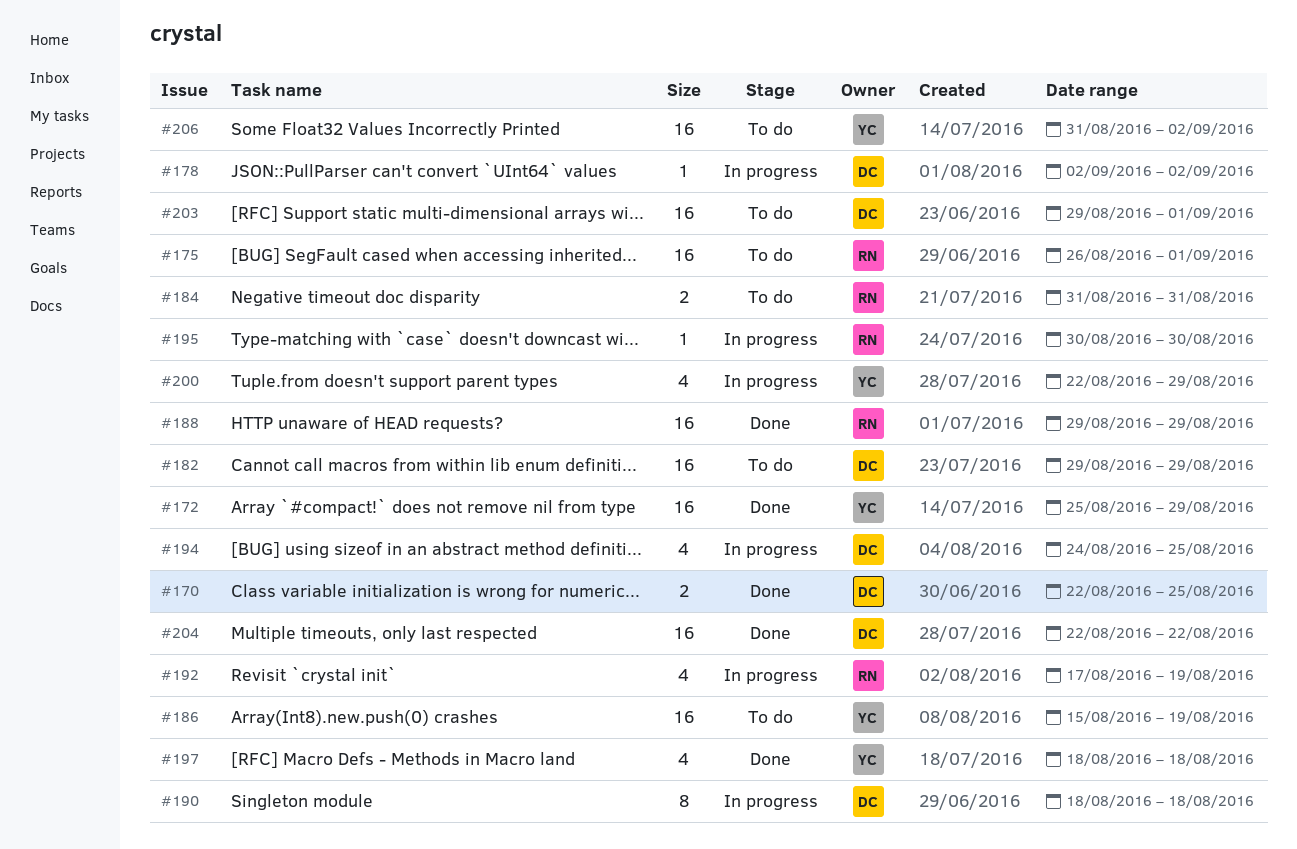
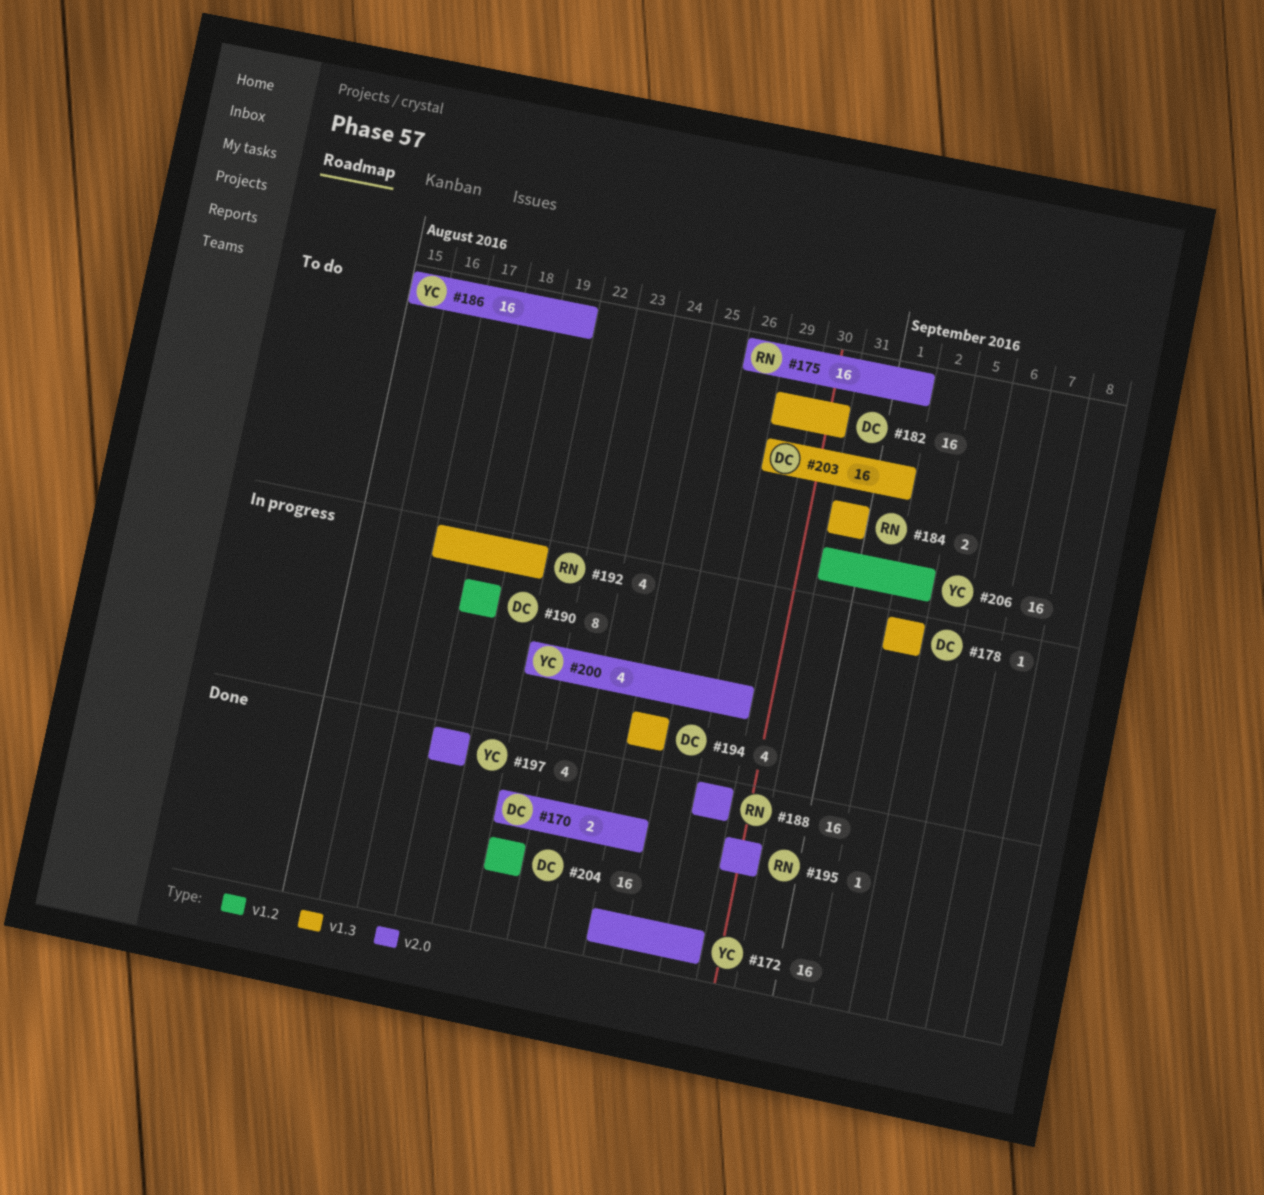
#182, due: Aug 29 -> Aug 30
#194, start: Aug 24 -> Aug 25
#195, status: In progress -> Done

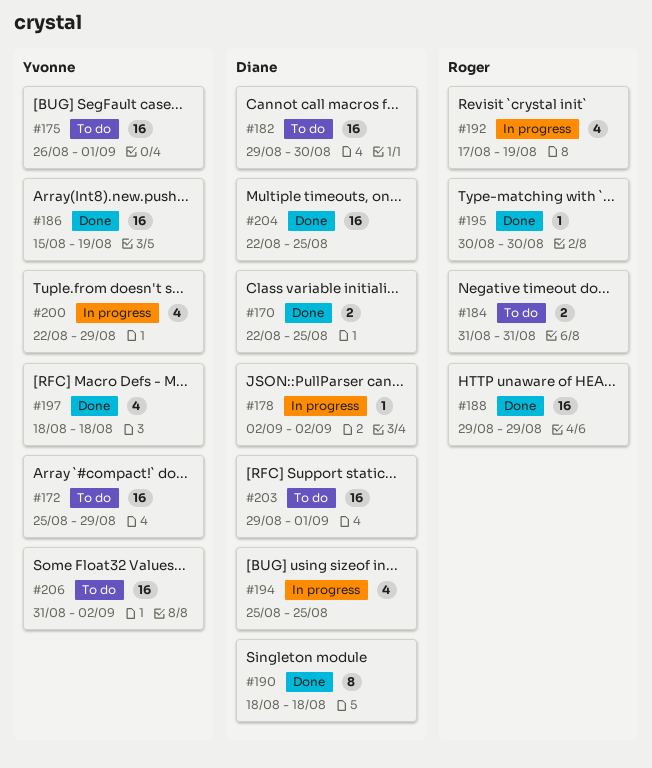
#172, status: Done -> To do
#175, owner: Roger -> Yvonne
#186, status: To do -> Done
#190, status: In progress -> Done
#204, due: Aug 22 -> Aug 25

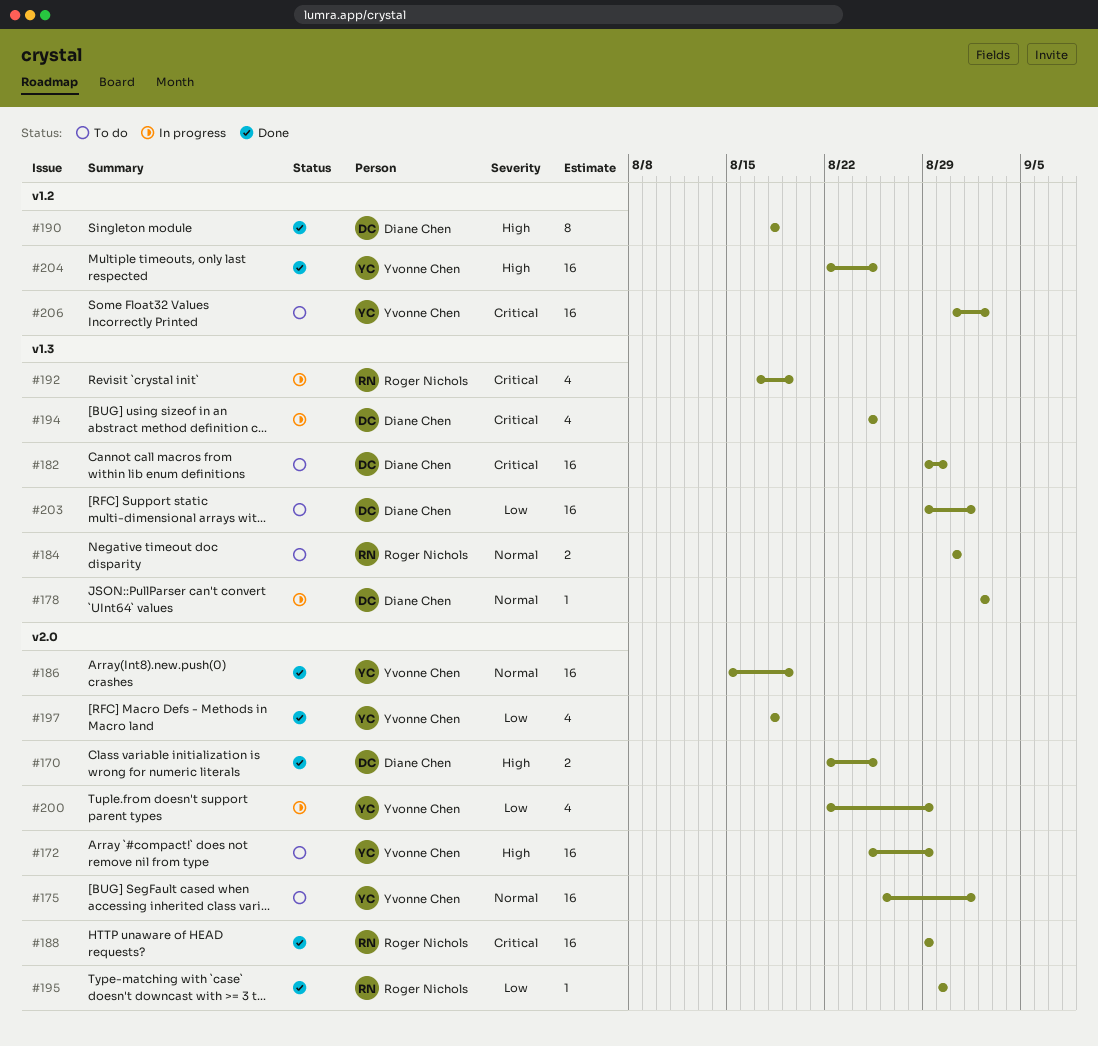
#204, owner: Diane Chen -> Yvonne Chen

